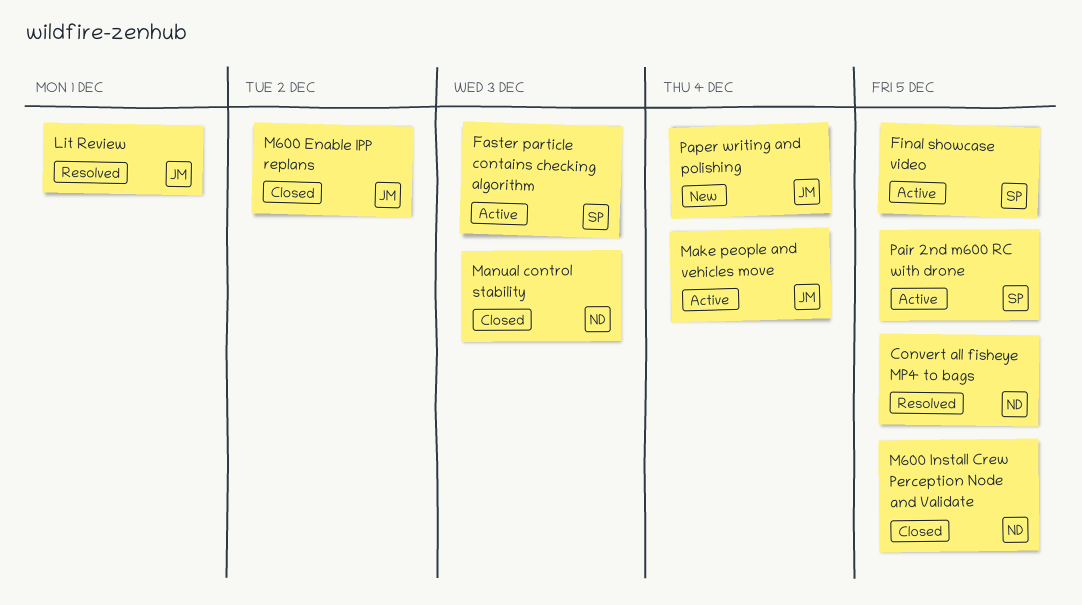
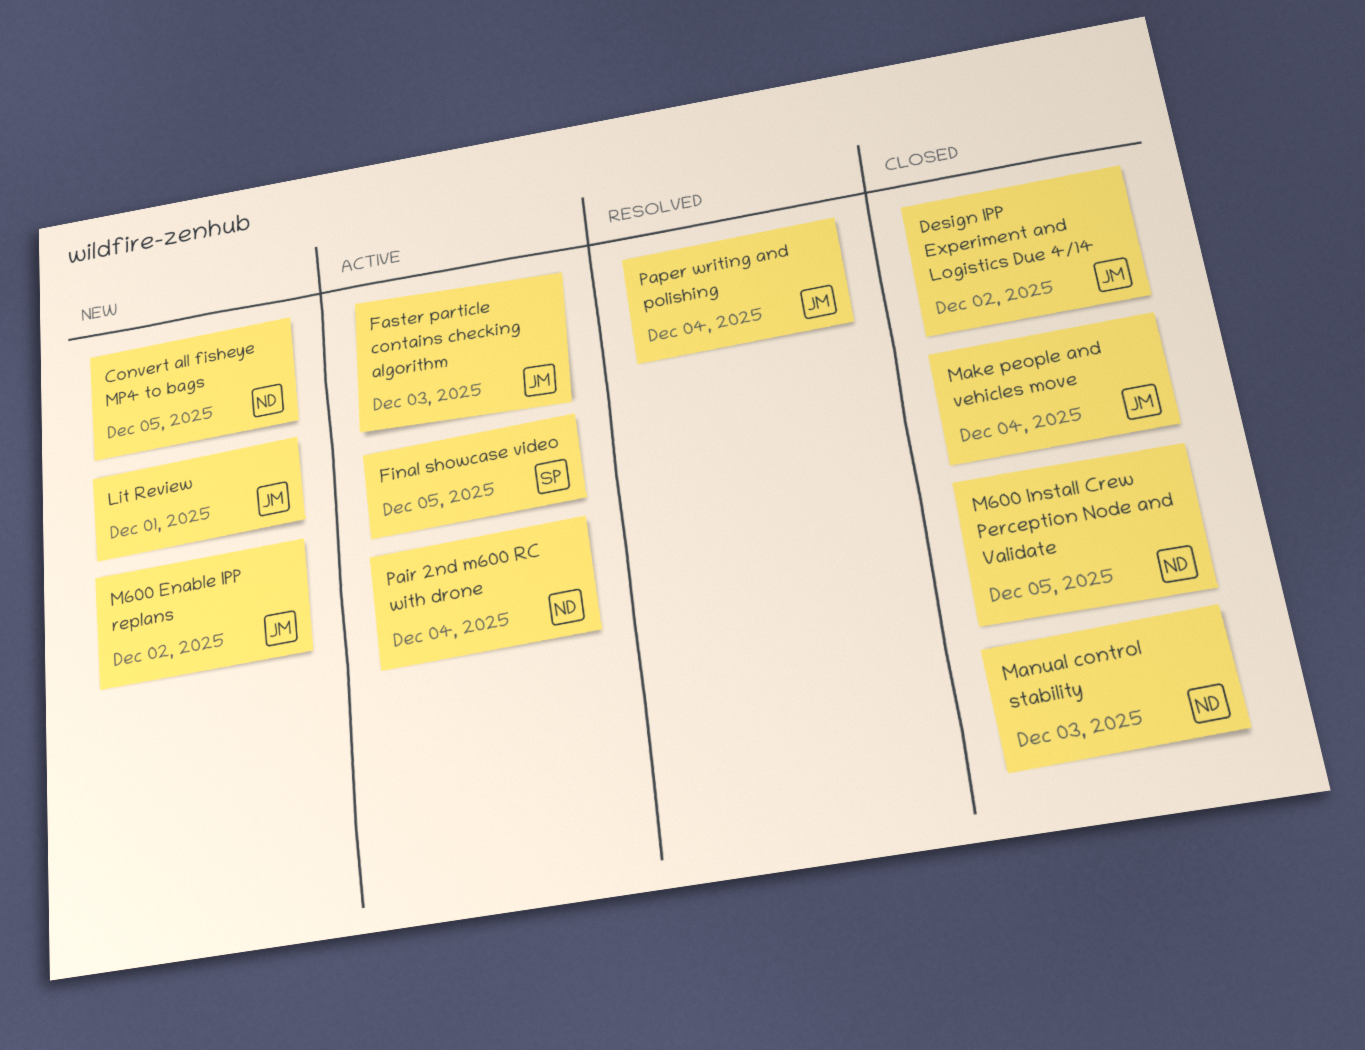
Convert all fisheye MP4 to bags, status: Resolved -> New
Design IPP Experiment and Logistics Due 4/14: none -> present
Faster particle contains checking algorithm, owner: SP -> JM
Lit Review, status: Resolved -> New
M600 Enable IPP replans, status: Closed -> New
Make people and vehicles move, status: Active -> Closed
Pair 2nd m600 RC with drone, owner: SP -> ND
Pair 2nd m600 RC with drone, due: Dec 5 -> Dec 4
Paper writing and polishing, status: New -> Resolved

